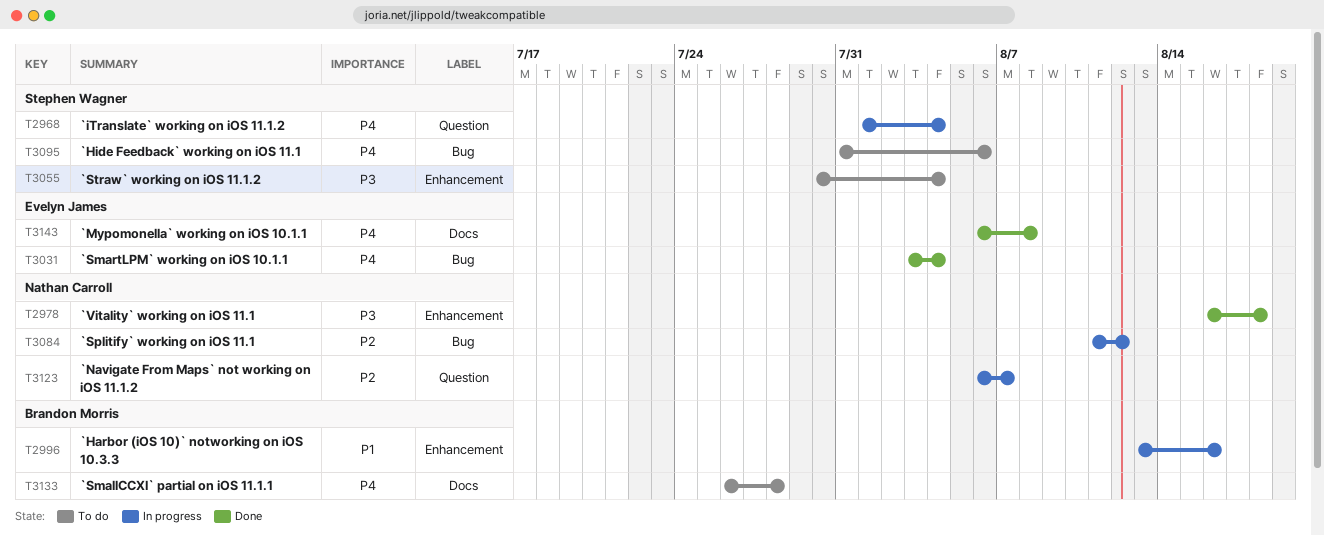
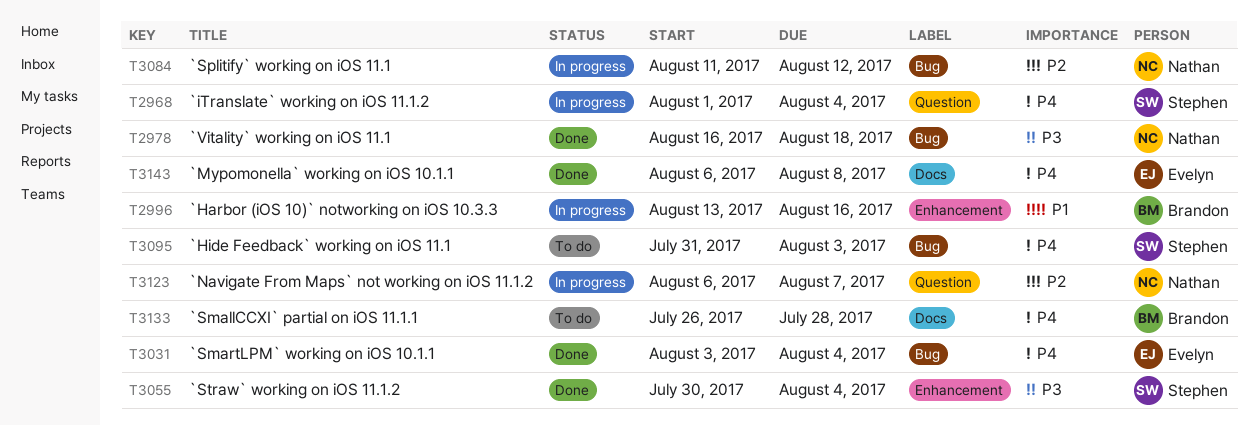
T2978, label: Enhancement -> Bug
T3055, status: To do -> Done
T3095, due: Aug 6 -> Aug 3

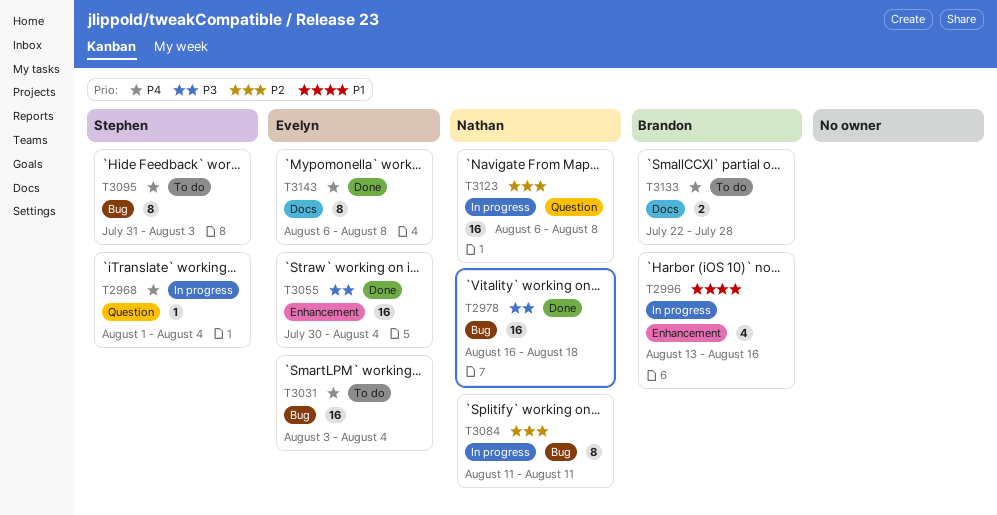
T3031, status: Done -> To do
T3055, owner: Stephen -> Evelyn
T3084, due: Aug 12 -> Aug 11
T3123, due: Aug 7 -> Aug 8
T3133, start: Jul 26 -> Jul 22

